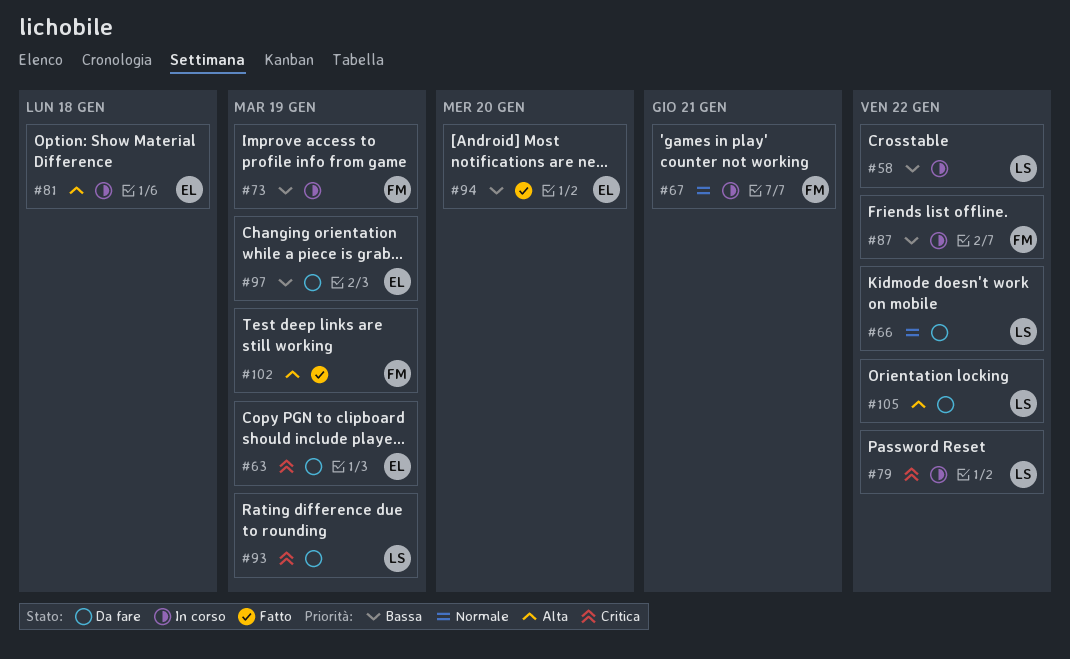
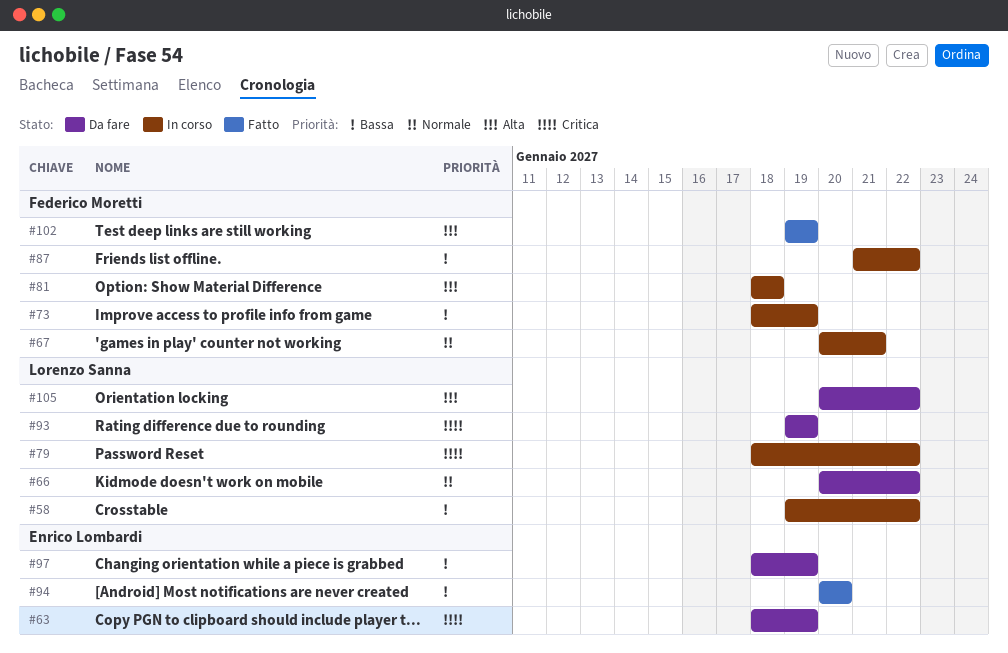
#81, owner: Enrico Lombardi -> Federico Moretti

